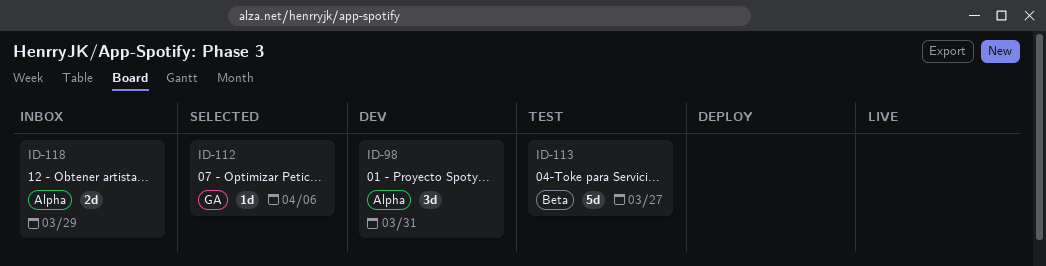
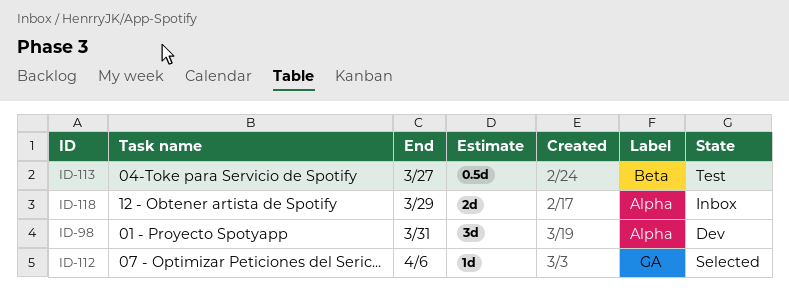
ID-113, estimate: 5d -> 0.5d

